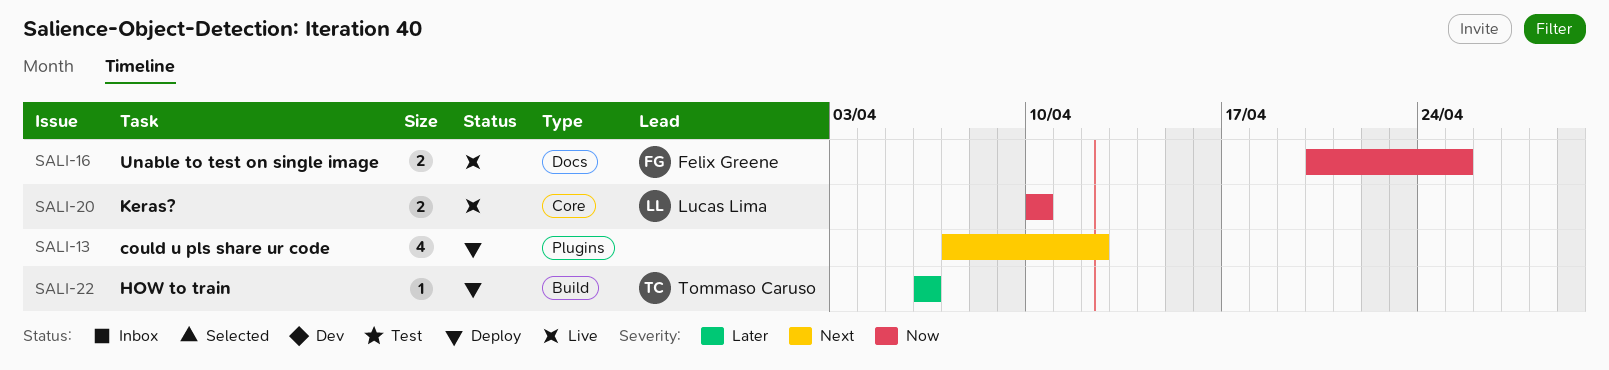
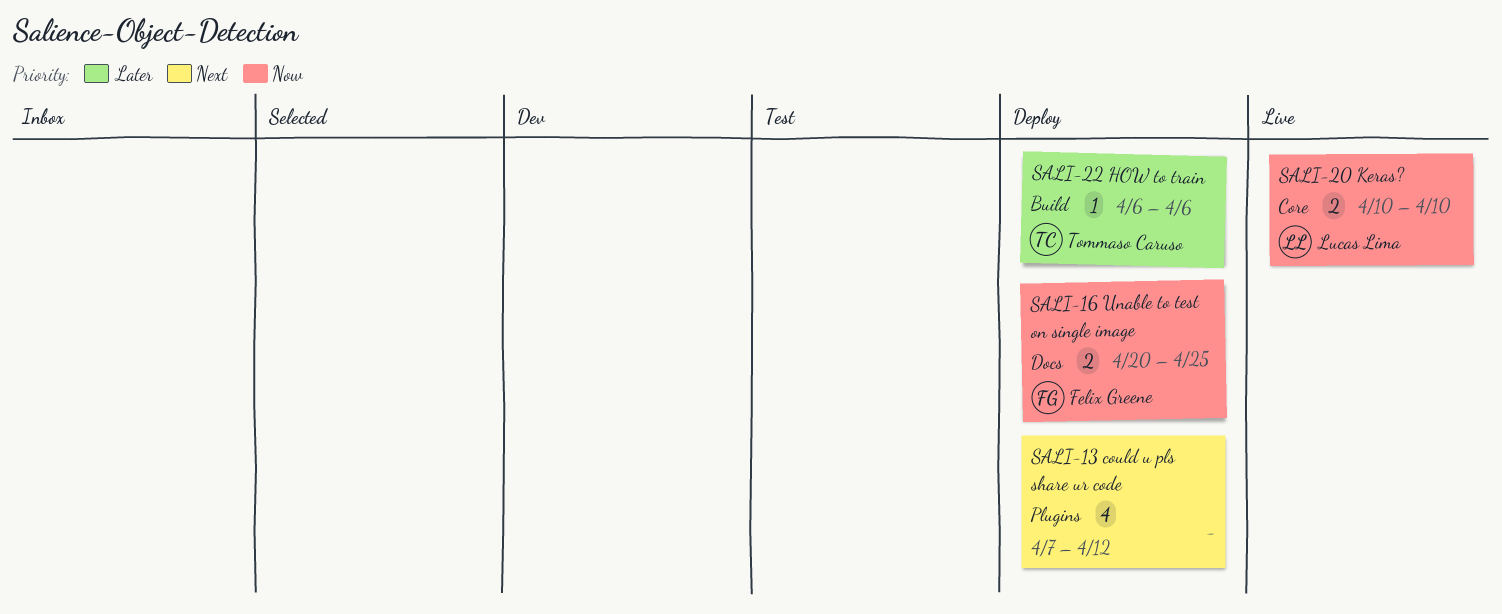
SALI-16, status: Live -> Deploy

